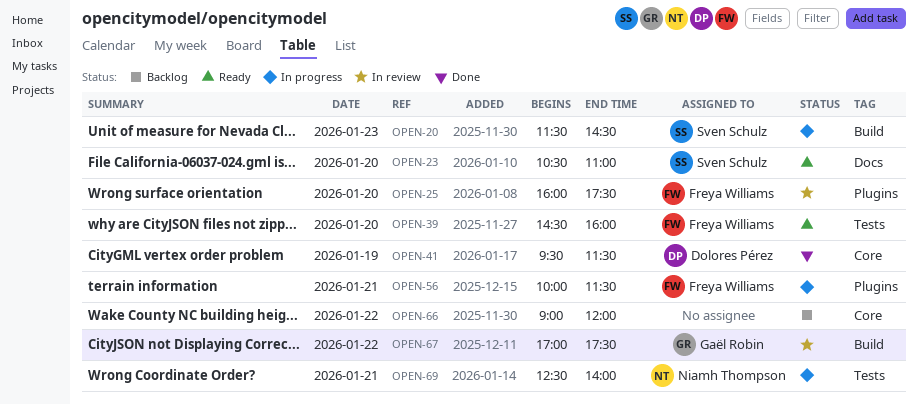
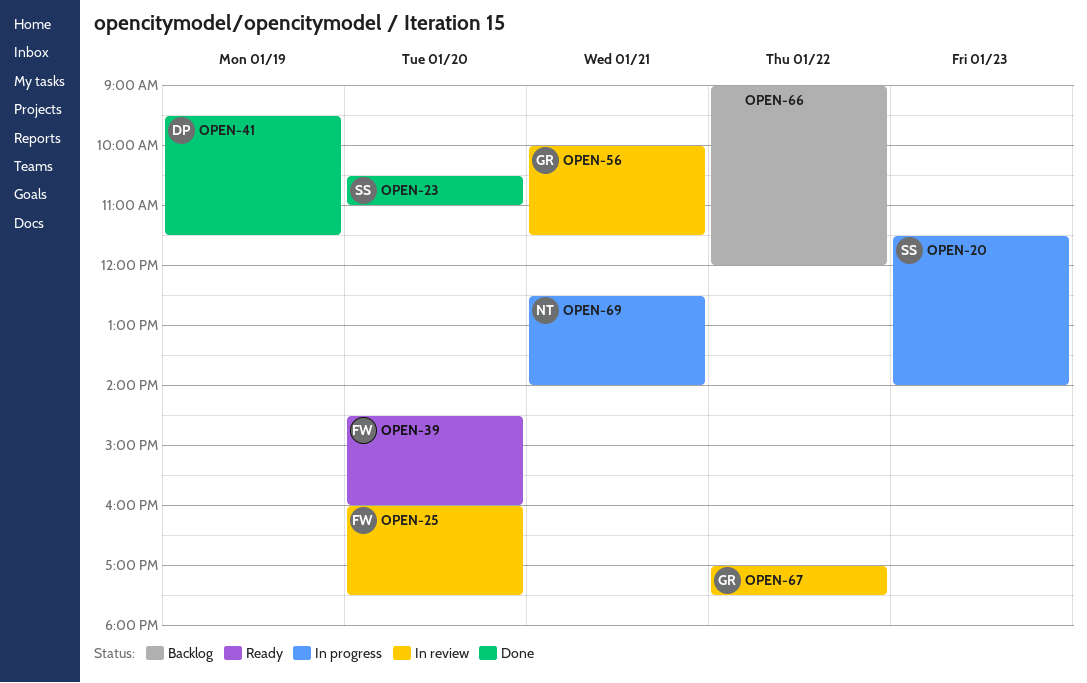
OPEN-20, ends: 14:30 -> 14:00
OPEN-23, status: Ready -> Done
OPEN-56, status: In progress -> In review
OPEN-56, owner: Freya Williams -> Gaël Robin

